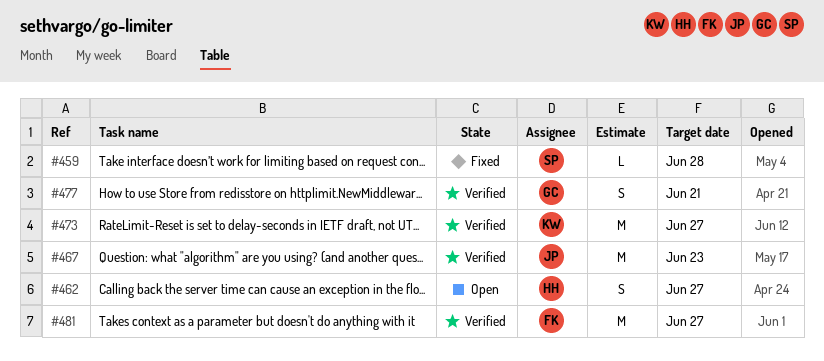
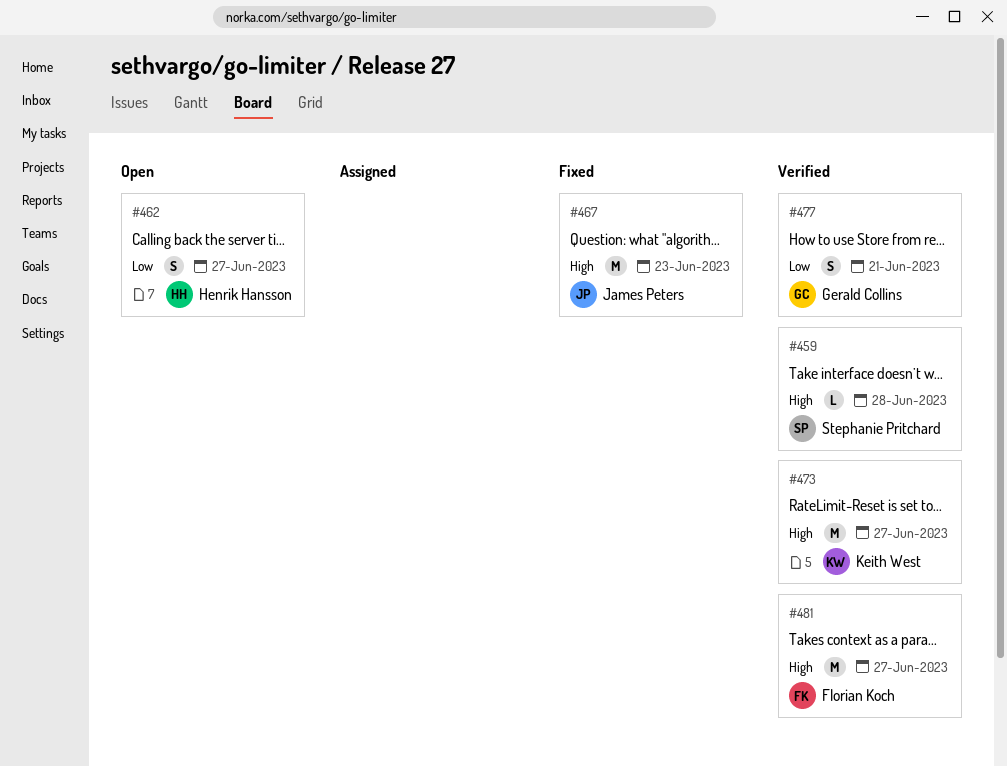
#459, status: Fixed -> Verified
#467, status: Verified -> Fixed

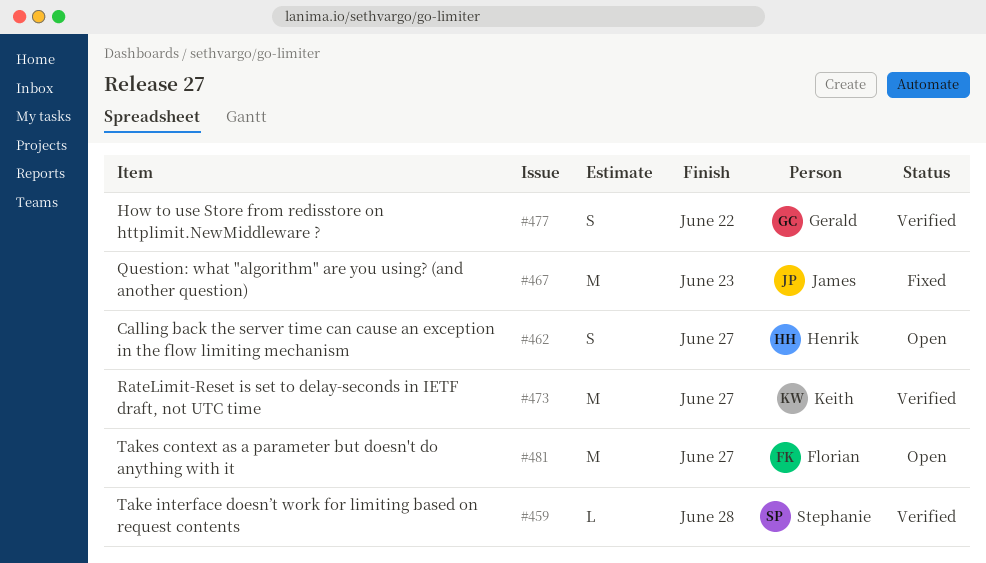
#477, due: Jun 21 -> Jun 22
#481, status: Verified -> Open

